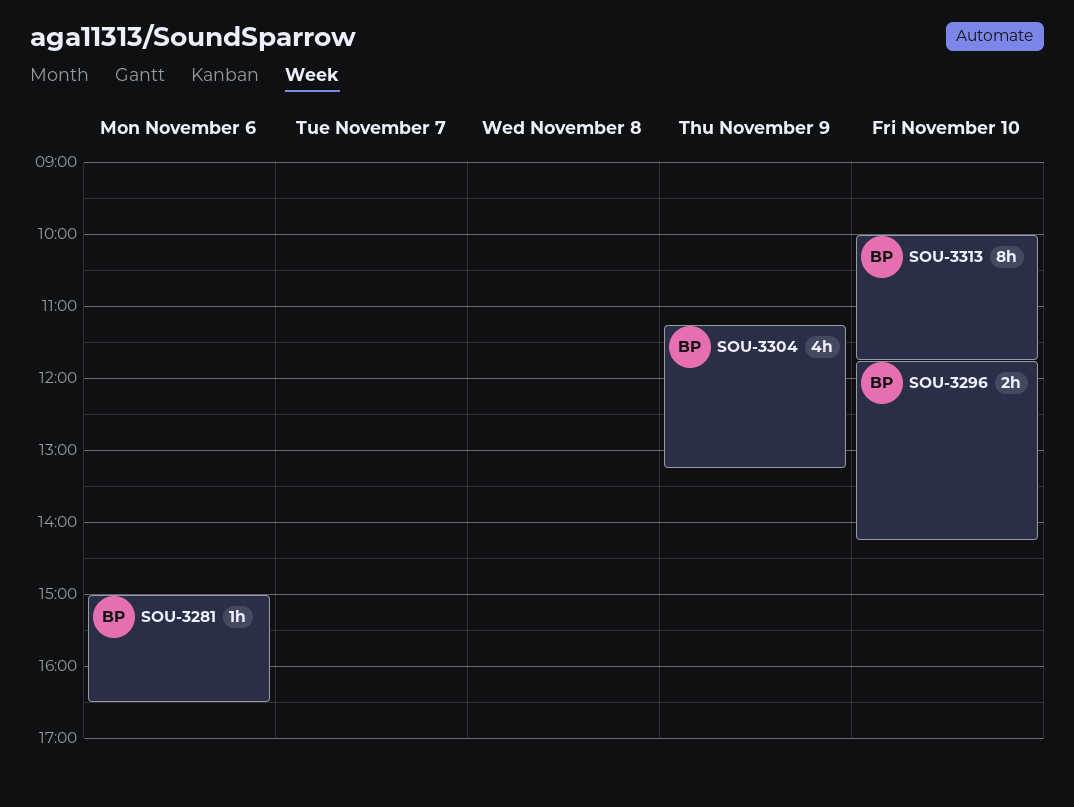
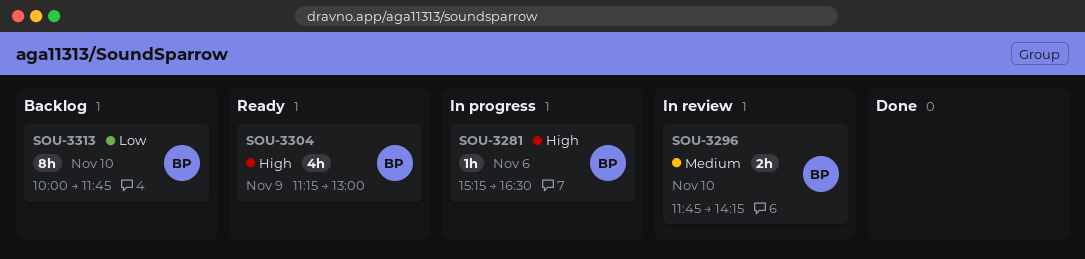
SOU-3281, begins: 15:00 -> 15:15
SOU-3304, ends: 13:15 -> 13:00

